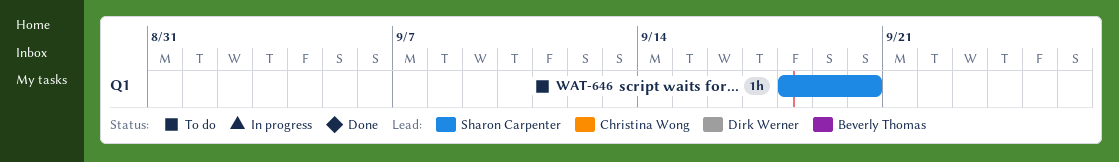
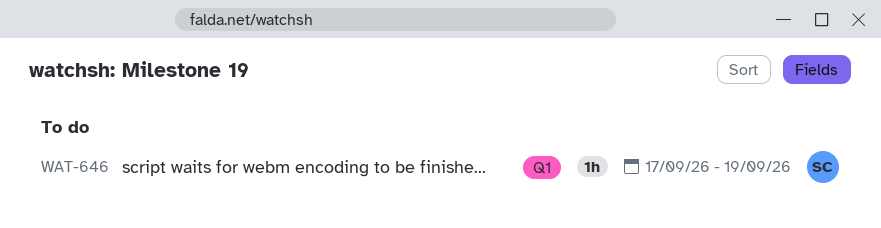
WAT-646, start: Sep 18 -> Sep 17
WAT-646, due: Sep 20 -> Sep 19

